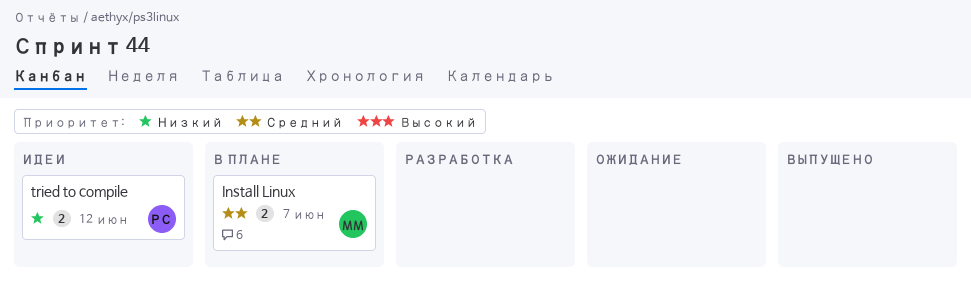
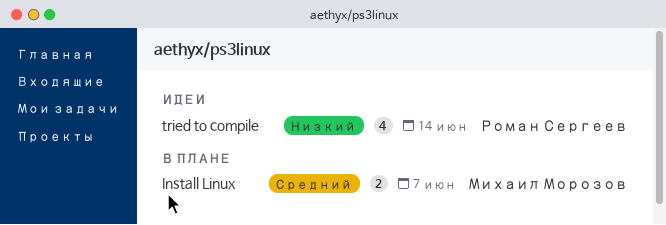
tried to compile, estimate: 2 -> 4
tried to compile, due: Jun 12 -> Jun 14

